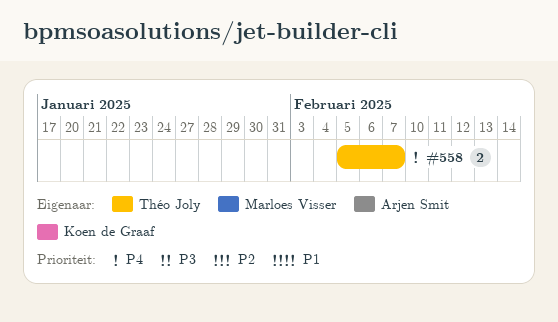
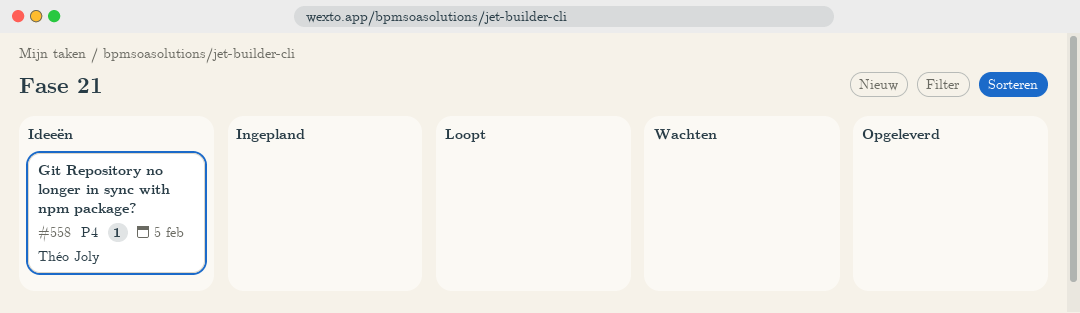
#558, estimate: 2 -> 1
#558, due: Feb 7 -> Feb 5

